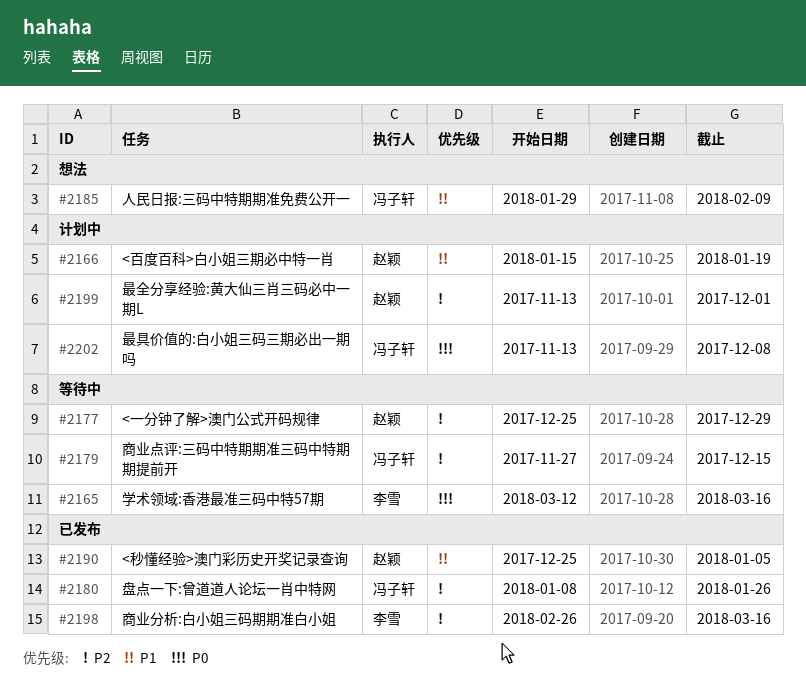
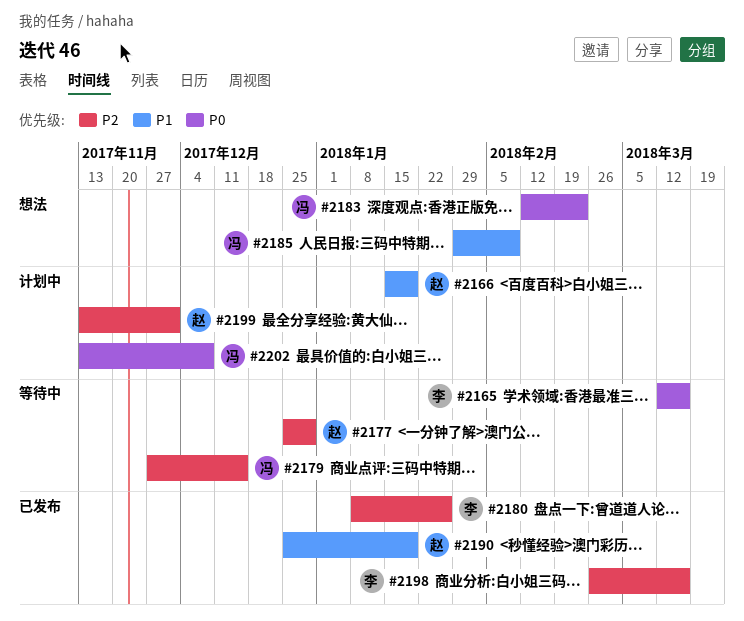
#2180, owner: 冯子轩 -> 李雪
#2183: none -> present
#2190, due: Jan 5 -> Jan 19

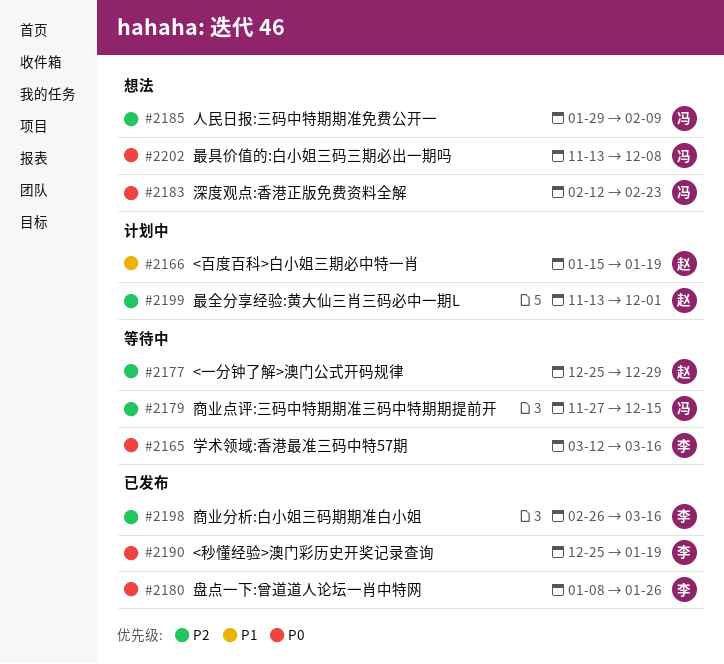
#2180, priority: P2 -> P0
#2185, priority: P1 -> P2
#2190, owner: 赵 -> 李
#2190, priority: P1 -> P0
#2202, status: 计划中 -> 想法

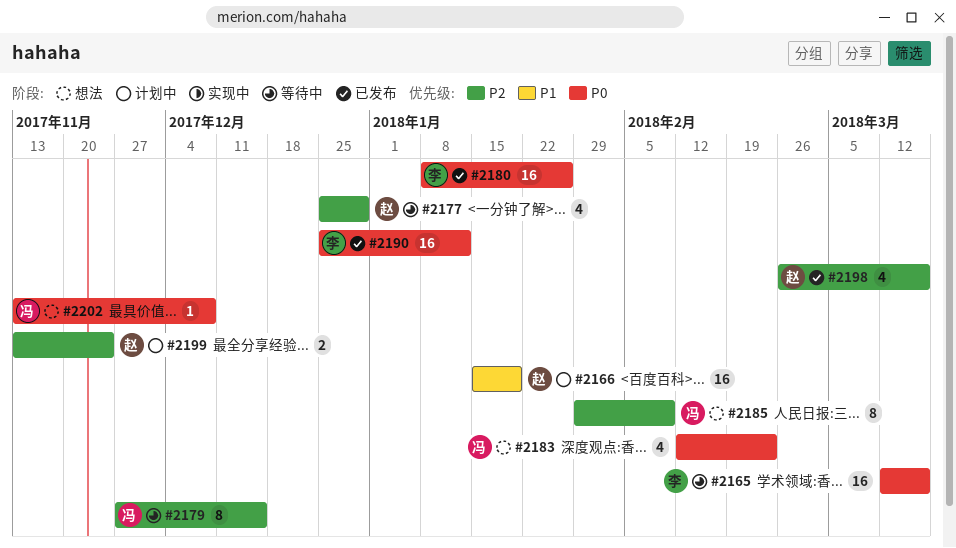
#2190, due: Jan 19 -> Jan 12
#2198, owner: 李 -> 赵
#2199, due: Dec 1 -> Nov 24

